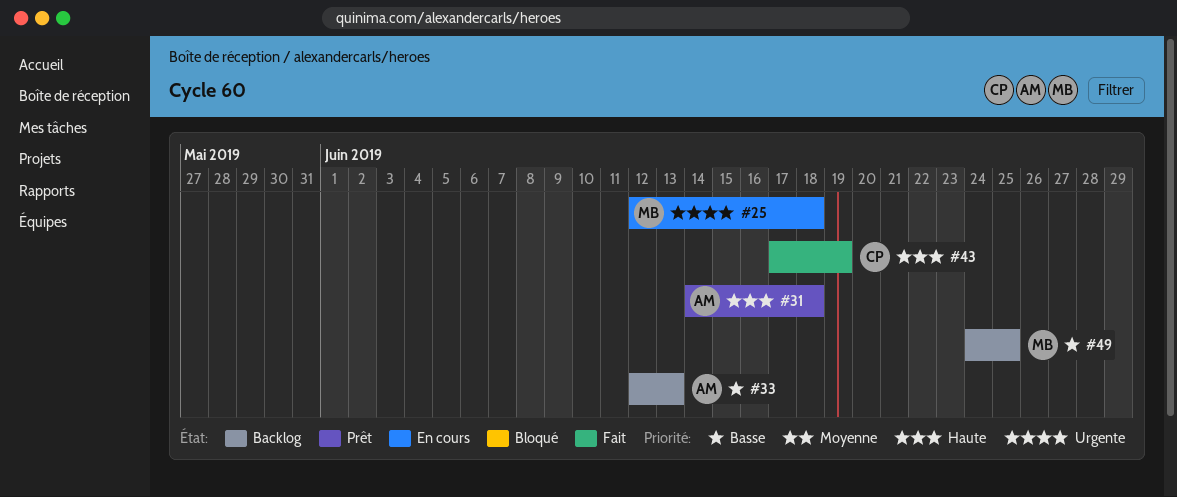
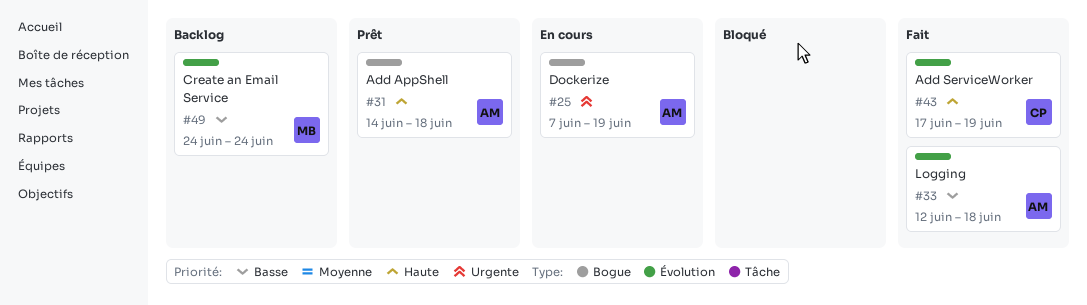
#25, owner: MB -> AM
#25, start: Jun 12 -> Jun 7
#25, due: Jun 18 -> Jun 19
#33, status: Backlog -> Fait
#33, due: Jun 13 -> Jun 18
#49, due: Jun 25 -> Jun 24

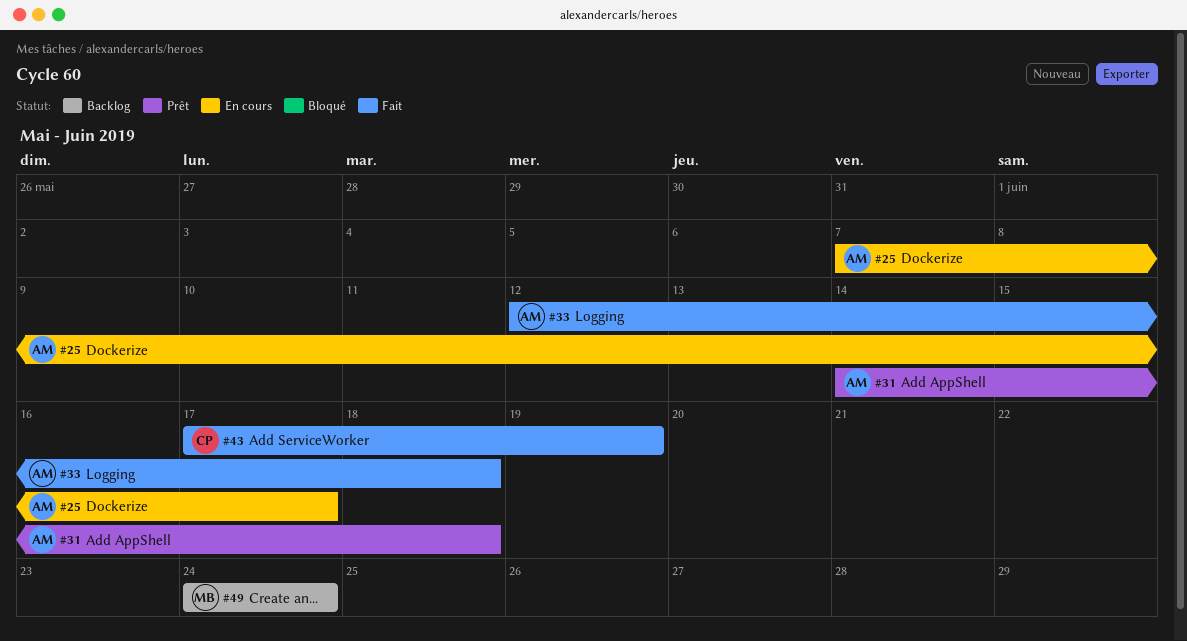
#25, due: Jun 19 -> Jun 17

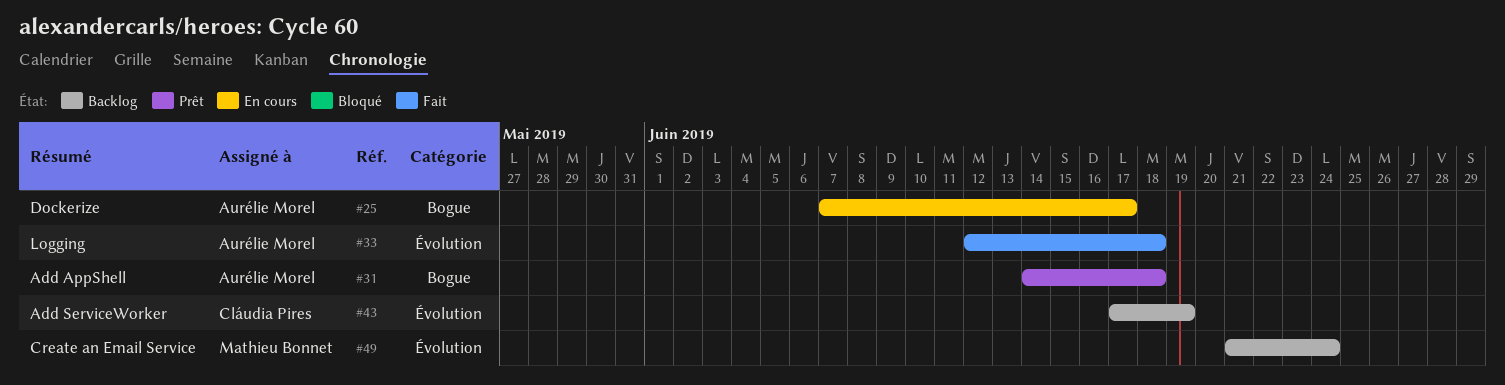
#43, status: Fait -> Backlog
#49, start: Jun 24 -> Jun 21

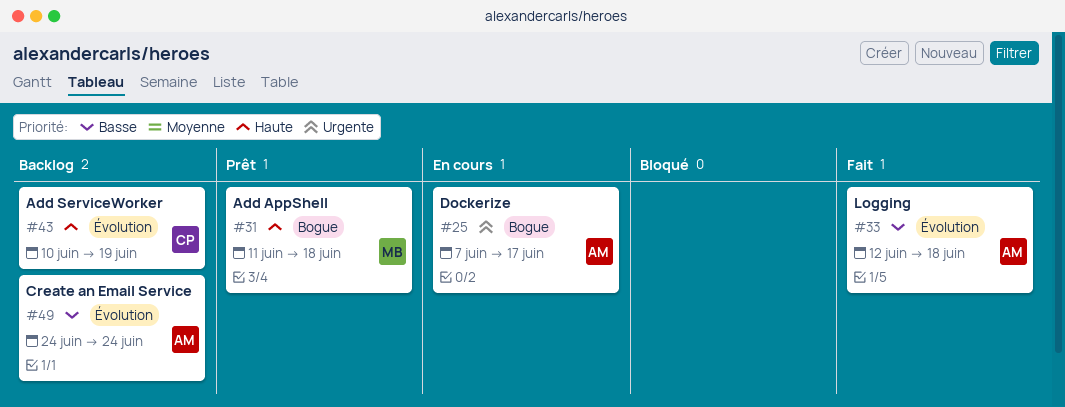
#31, owner: Aurélie Morel -> Mathieu Bonnet
#31, start: Jun 14 -> Jun 11
#43, start: Jun 17 -> Jun 10
#49, owner: Mathieu Bonnet -> Aurélie Morel
#49, start: Jun 21 -> Jun 24

